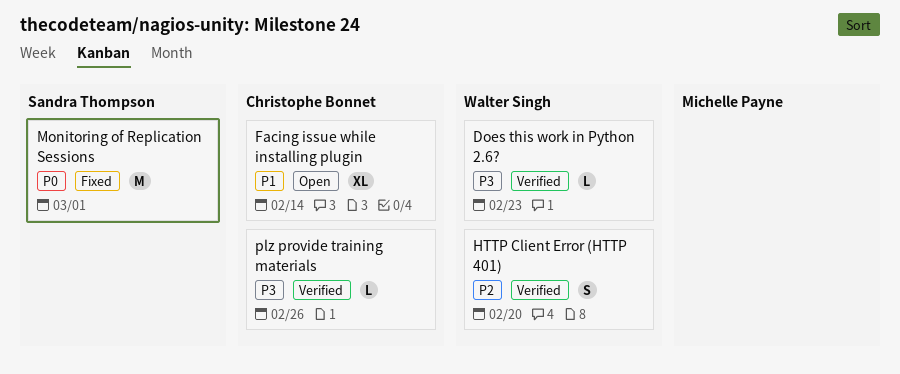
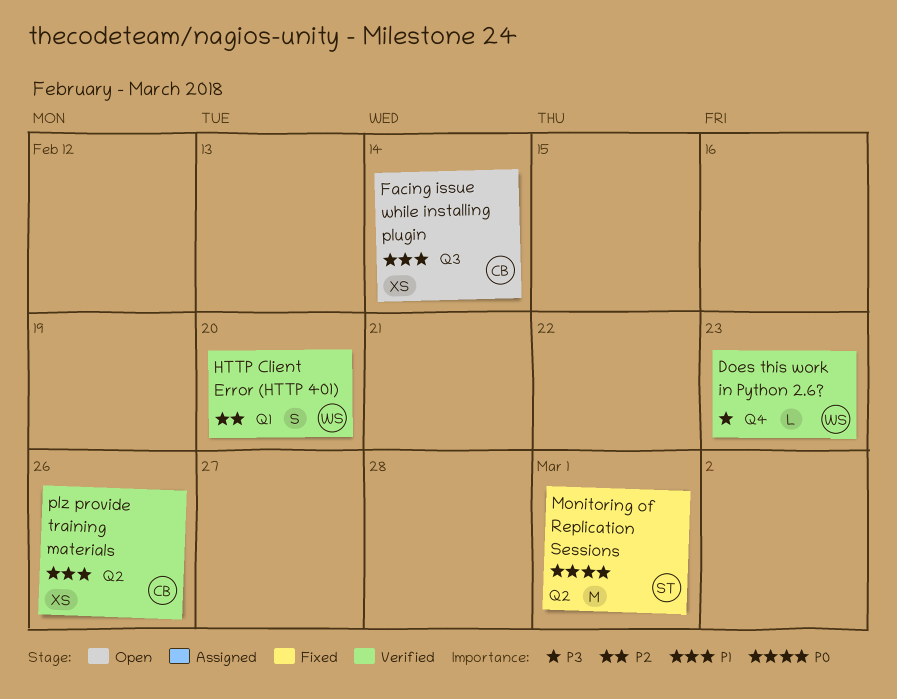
Facing issue while installing plugin, estimate: XL -> XS
plz provide training materials, priority: P3 -> P1
plz provide training materials, estimate: L -> XS

